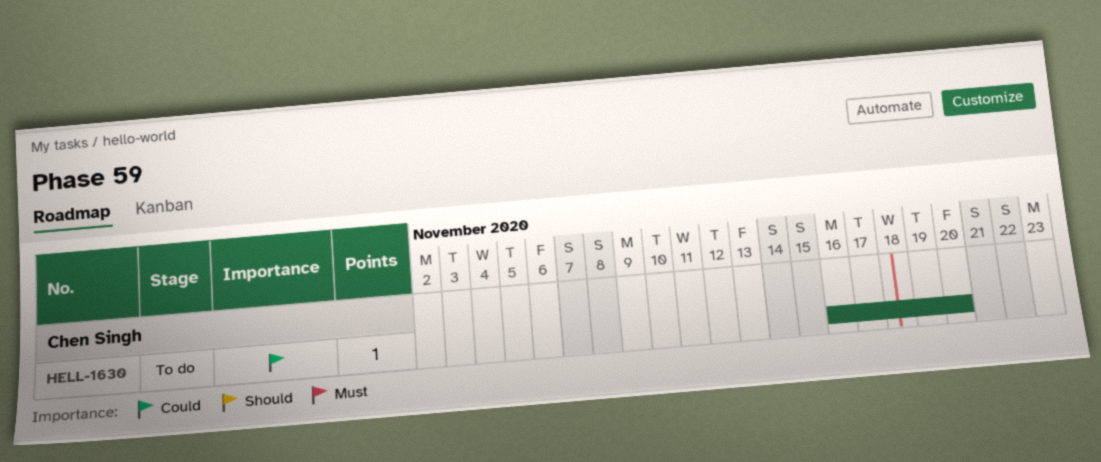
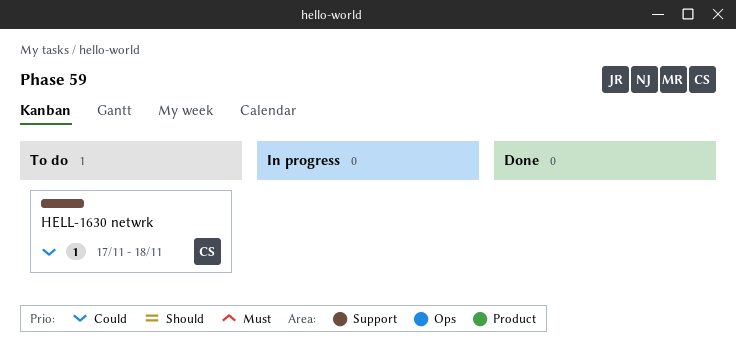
HELL-1630, start: Nov 16 -> Nov 17
HELL-1630, due: Nov 20 -> Nov 18

